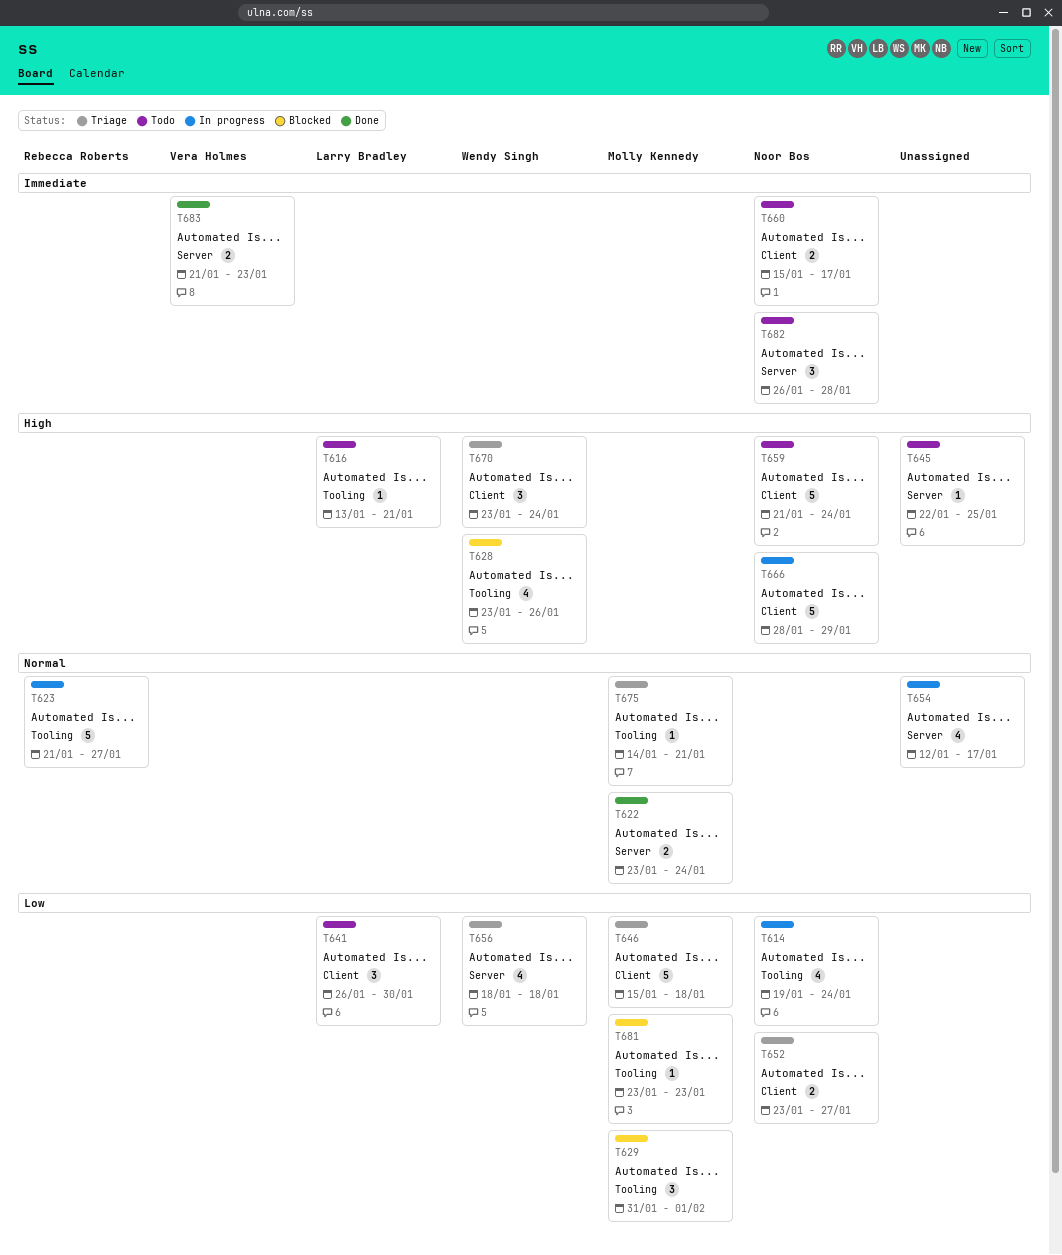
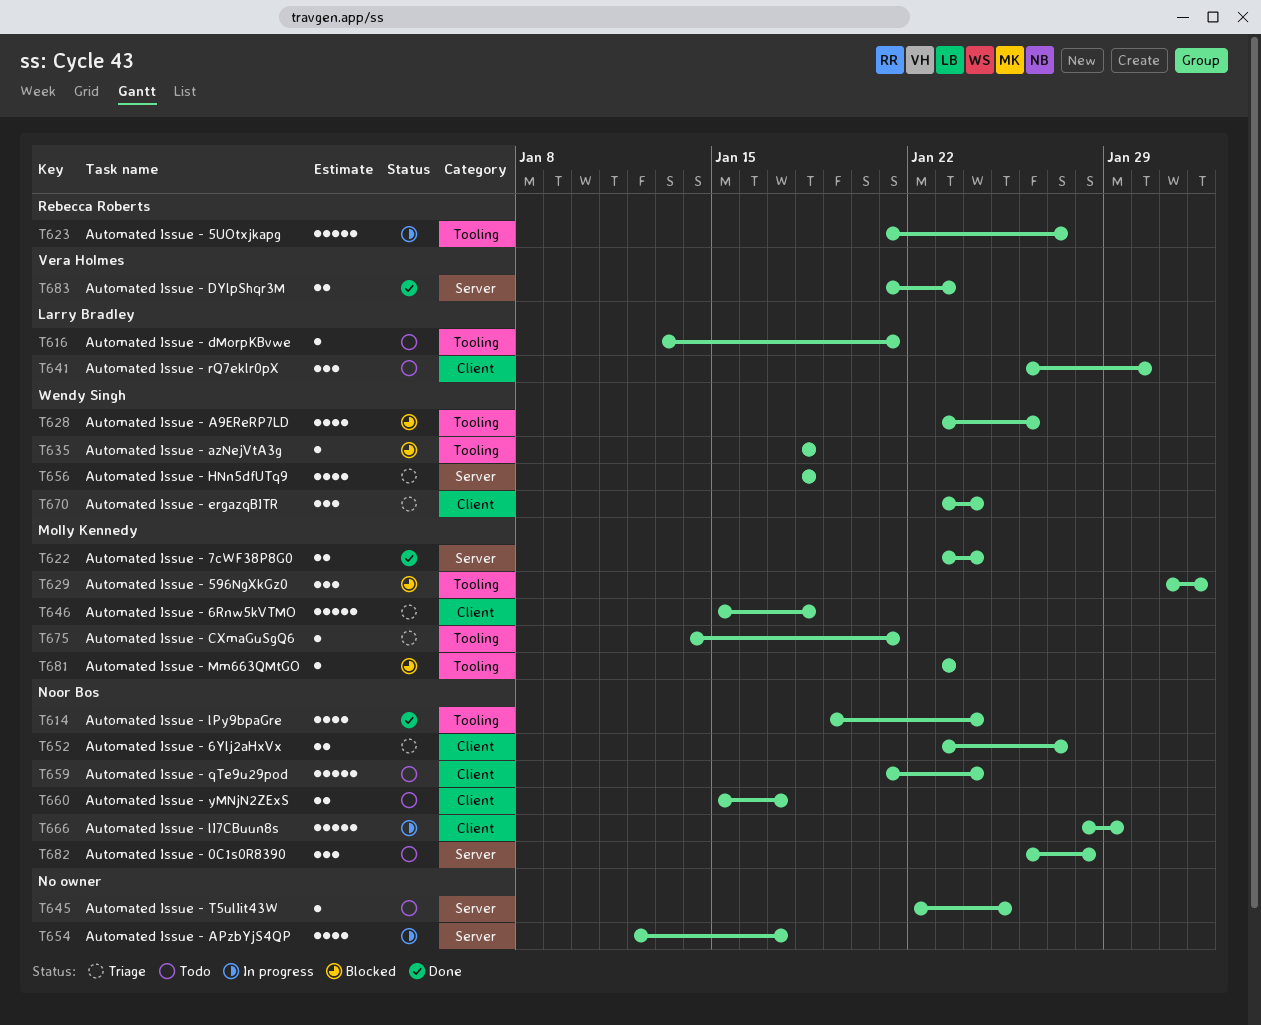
T614, status: In progress -> Done
T635: none -> present

